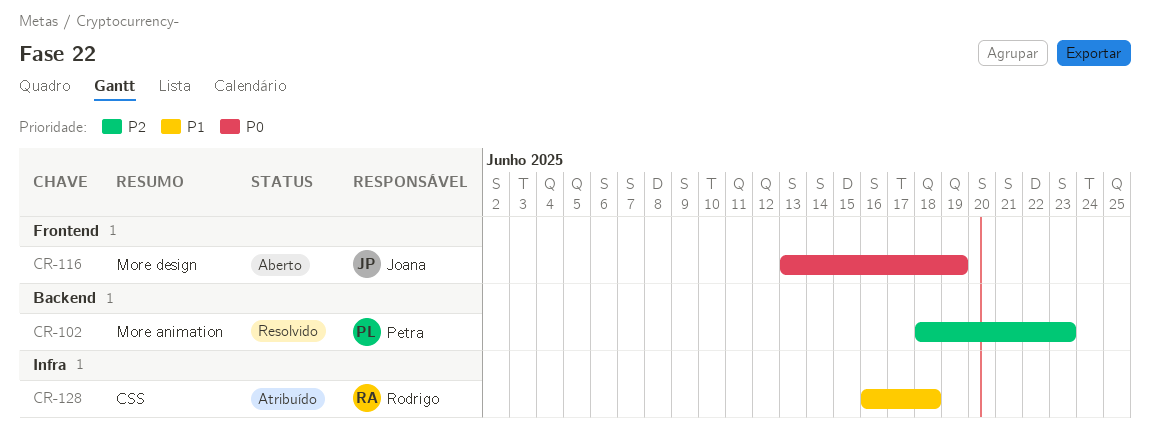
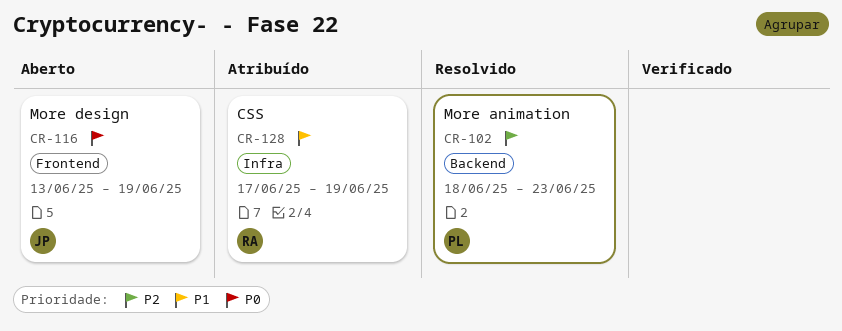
CR-128, start: Jun 16 -> Jun 17
CR-128, due: Jun 18 -> Jun 19

